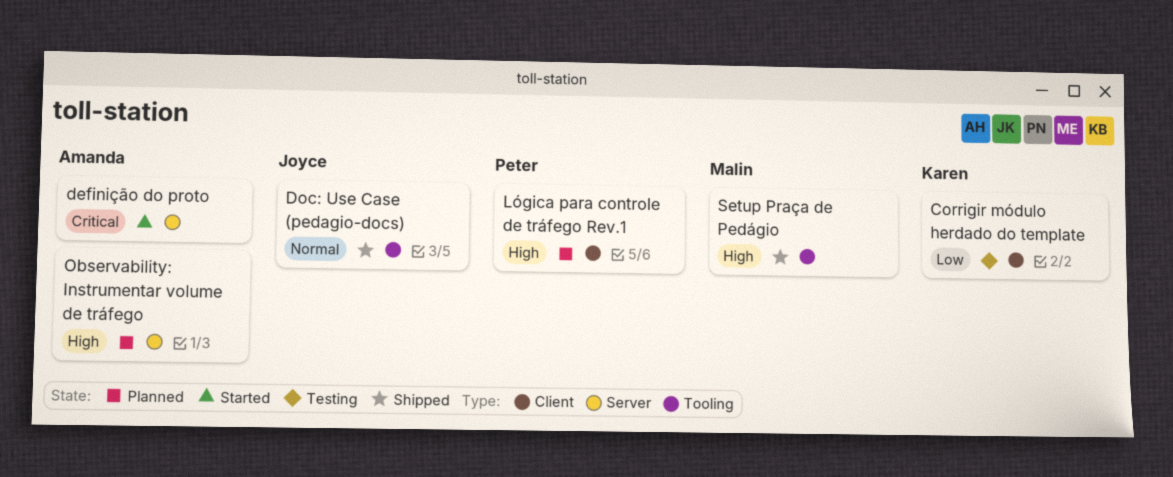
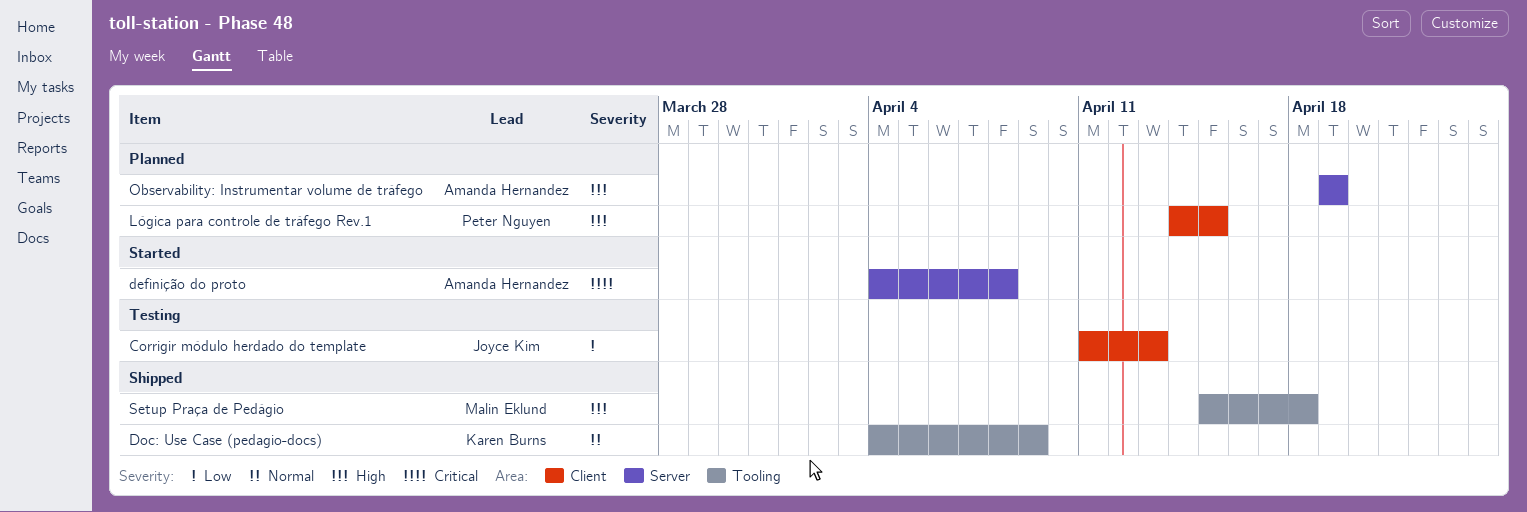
Corrigir módulo herdado do template, owner: Karen Burns -> Joyce Kim
Doc: Use Case (pedagio-docs), owner: Joyce Kim -> Karen Burns

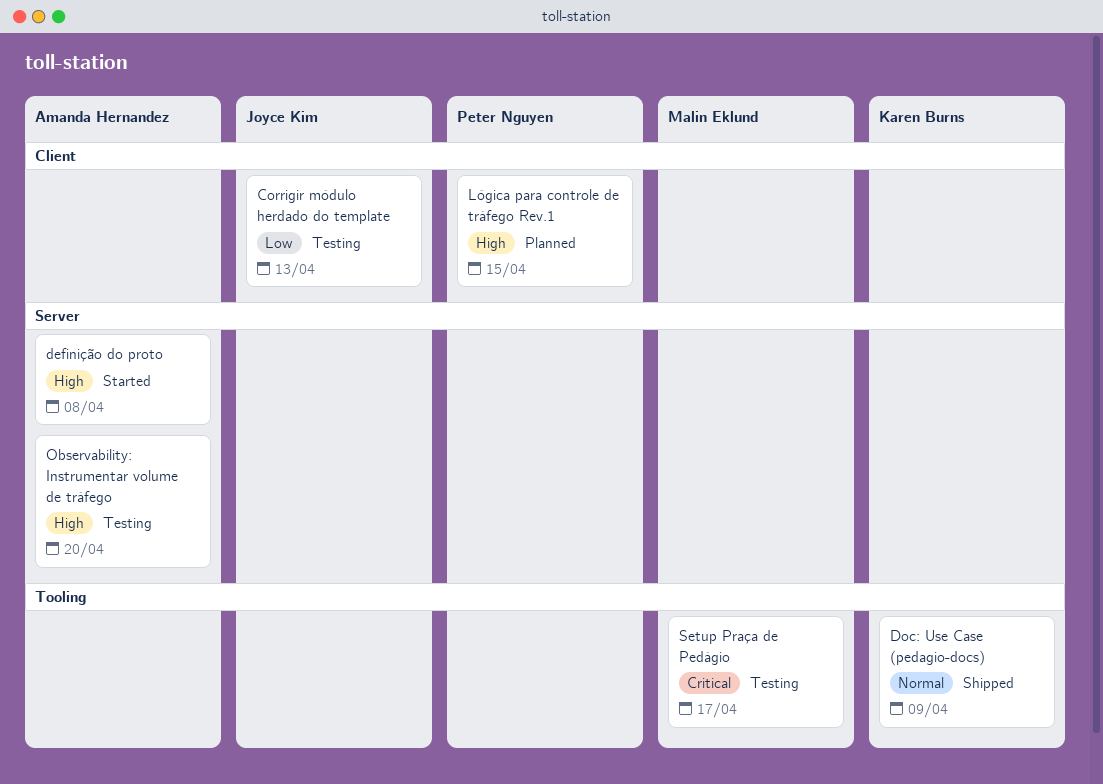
definição do proto, priority: Critical -> High
Observability: Instrumentar volume de tráfego, status: Planned -> Testing
Observability: Instrumentar volume de tráfego, due: Apr 19 -> Apr 20
Setup Praça de Pedágio, status: Shipped -> Testing
Setup Praça de Pedágio, priority: High -> Critical
Setup Praça de Pedágio, due: Apr 18 -> Apr 17

